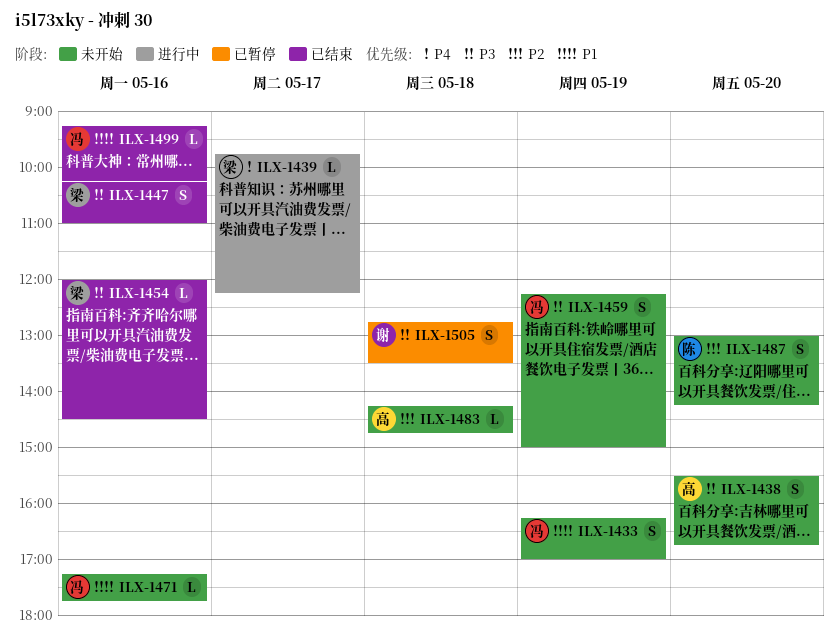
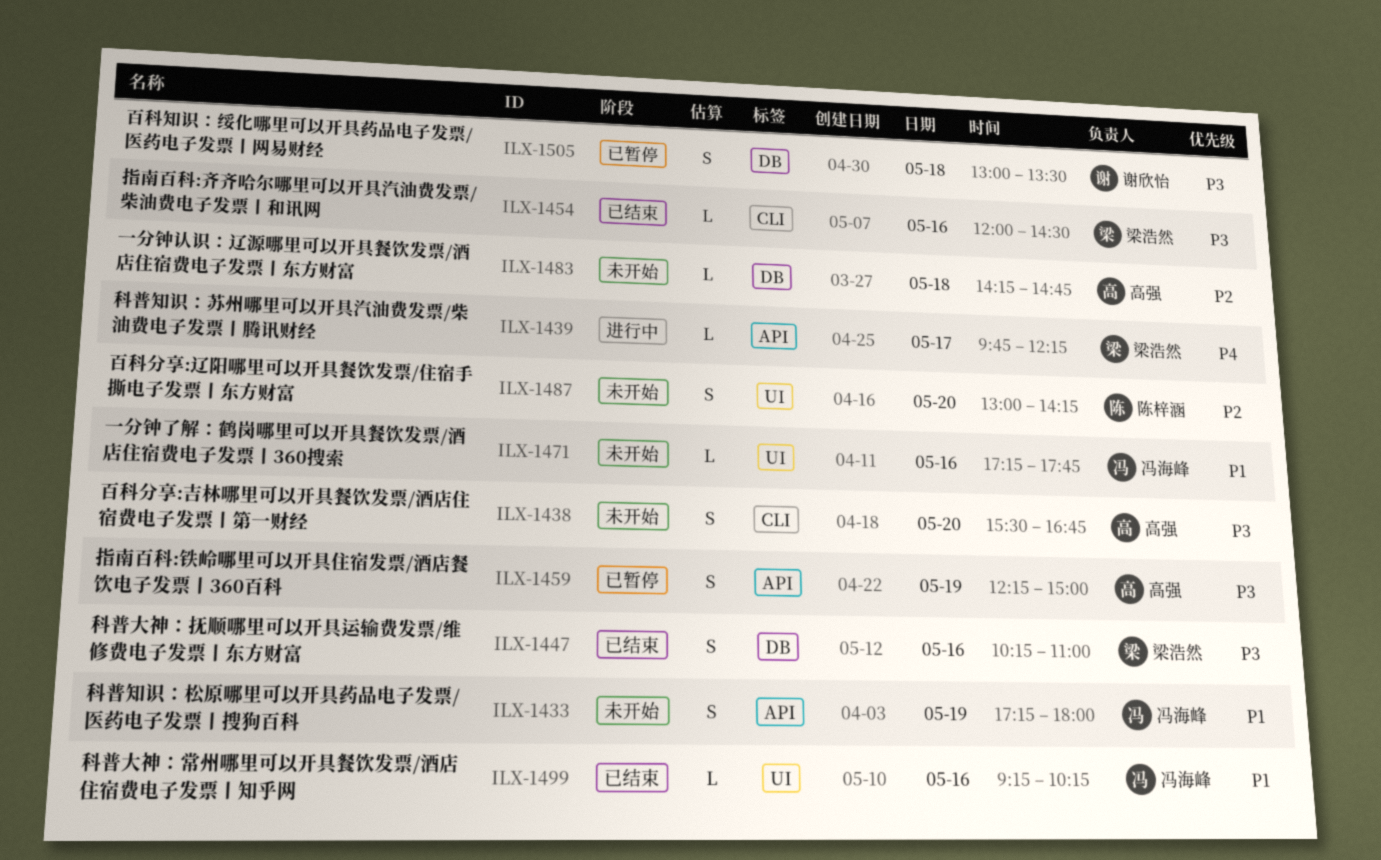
ILX-1433, begins: 16:15 -> 17:15
ILX-1433, ends: 17:00 -> 18:00
ILX-1459, status: 未开始 -> 已暂停
ILX-1459, owner: 冯海峰 -> 高强
ILX-1505, begins: 12:45 -> 13:00

